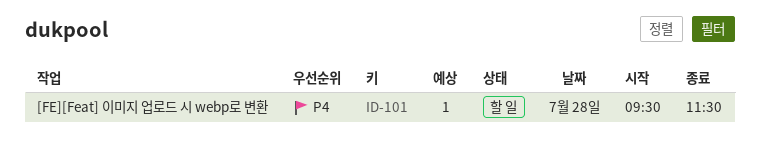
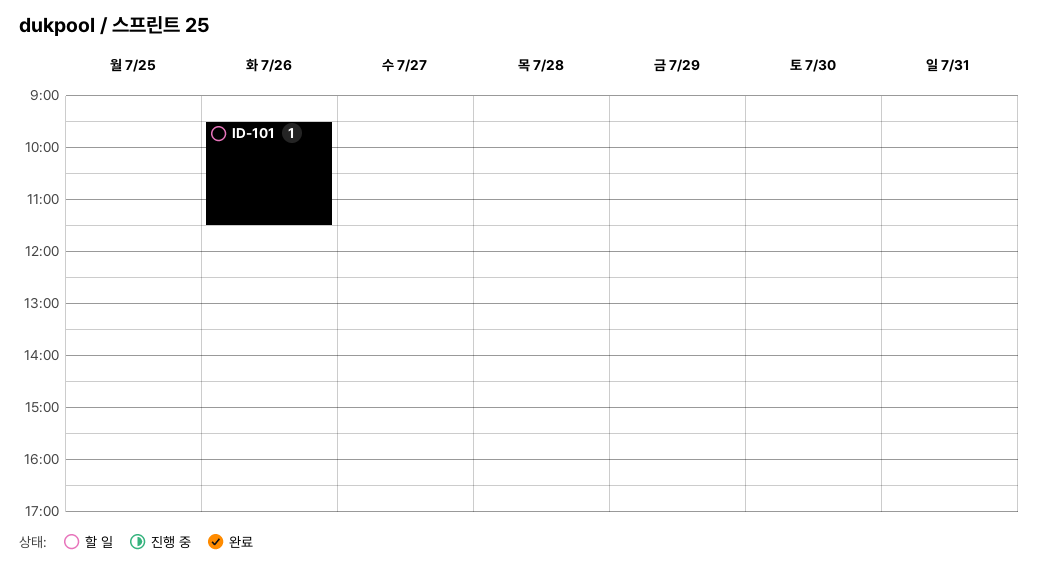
ID-101, day: Jul 28 -> Jul 26

